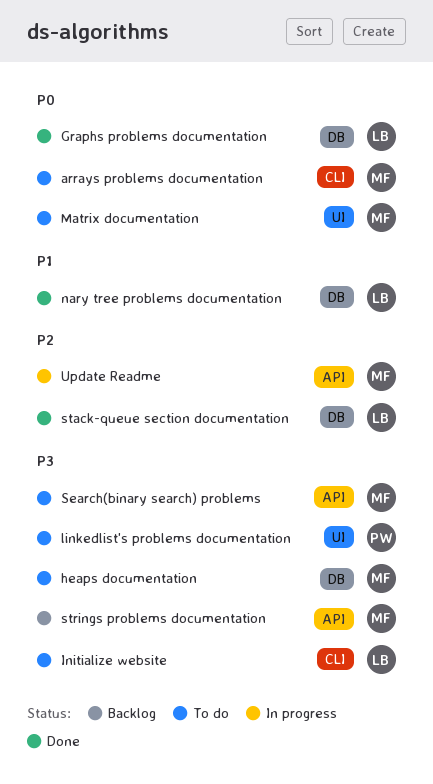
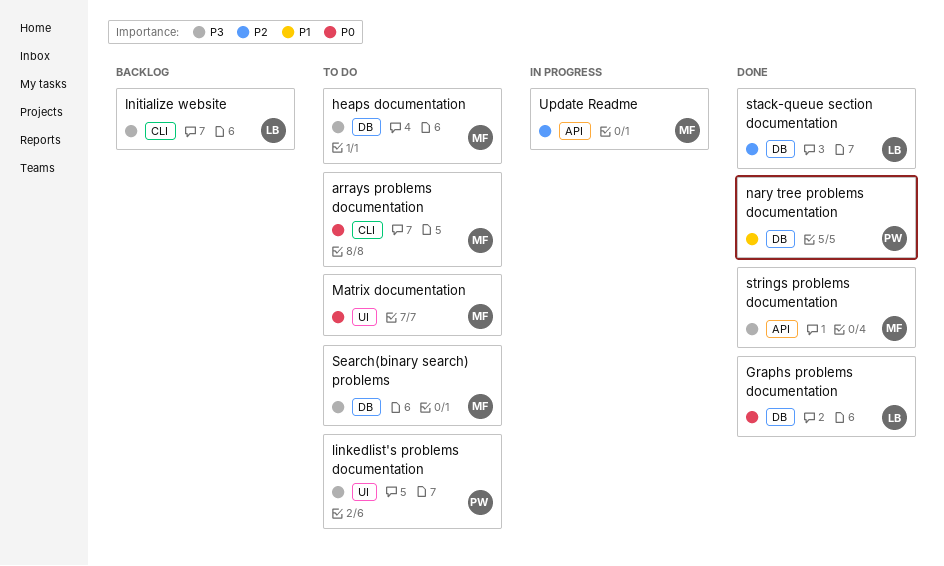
Initialize website, status: To do -> Backlog
nary tree problems documentation, owner: LB -> PW
Search(binary search) problems, label: API -> DB
strings problems documentation, status: Backlog -> Done

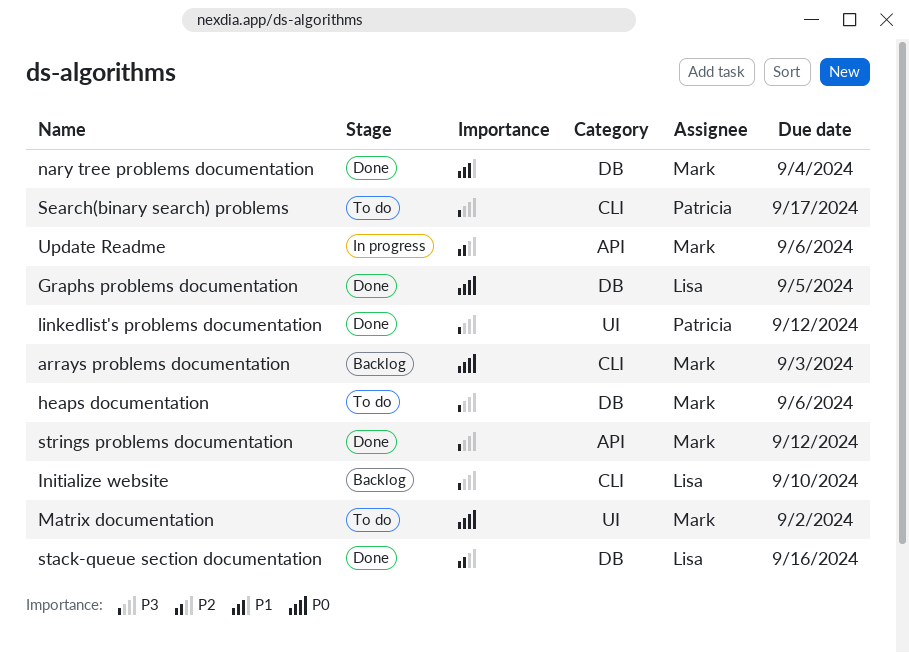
arrays problems documentation, status: To do -> Backlog
linkedlist's problems documentation, status: To do -> Done
nary tree problems documentation, owner: Patricia -> Mark
Search(binary search) problems, owner: Mark -> Patricia
Search(binary search) problems, label: DB -> CLI

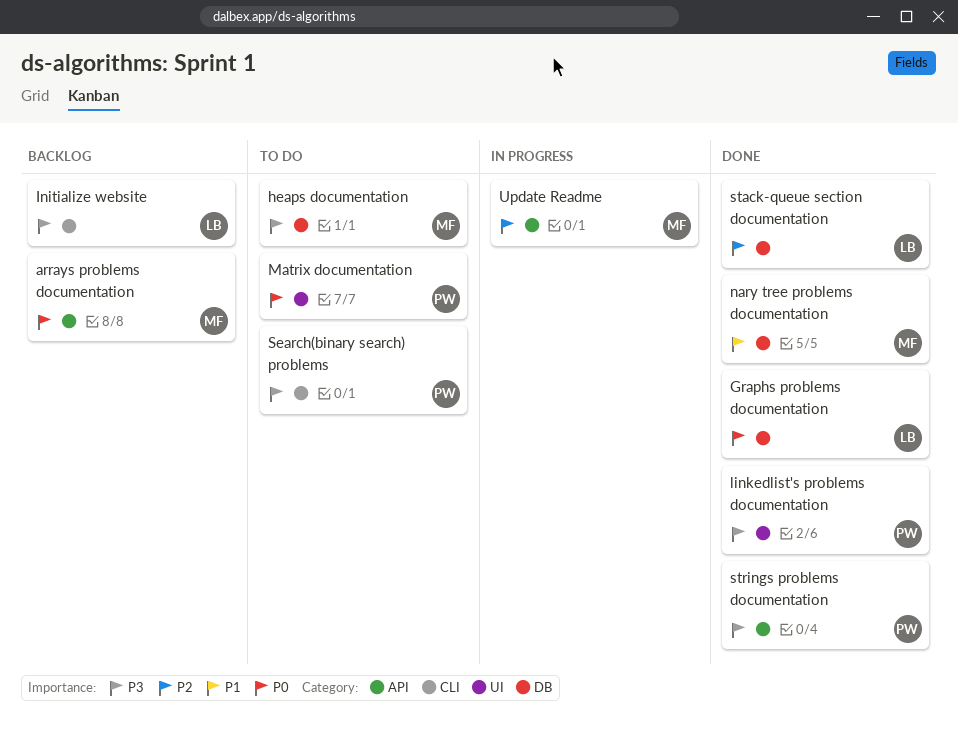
arrays problems documentation, label: CLI -> API
Matrix documentation, owner: Mark -> Patricia
strings problems documentation, owner: Mark -> Patricia

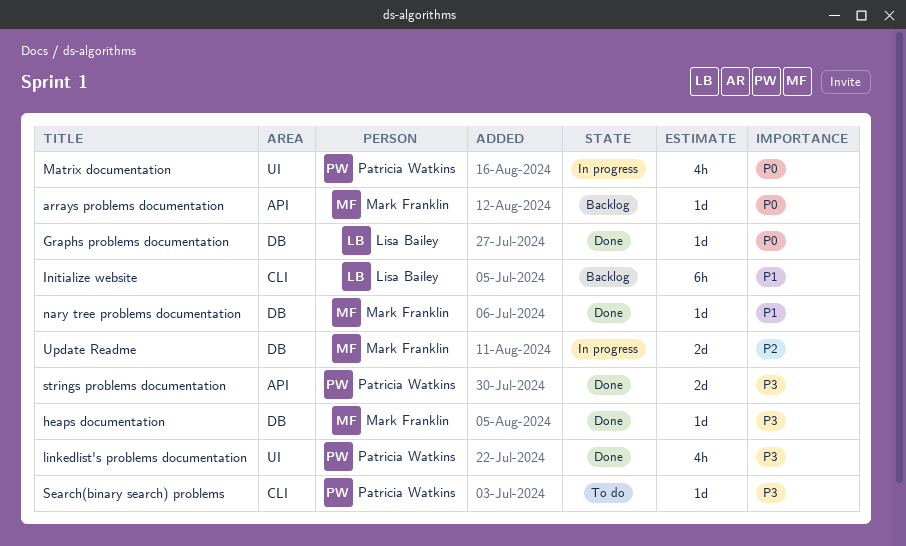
heaps documentation, status: To do -> Done
Initialize website, priority: P3 -> P1
Matrix documentation, status: To do -> In progress
stack-queue section documentation: present -> none
Update Readme, label: API -> DB

